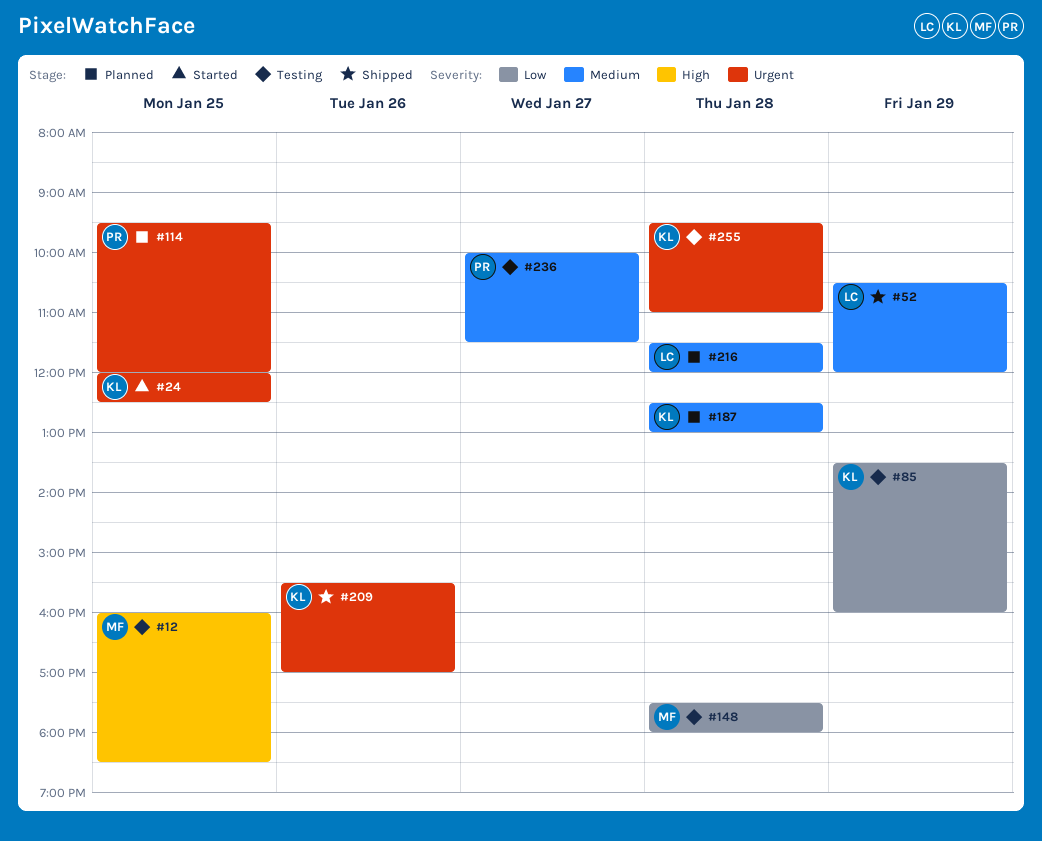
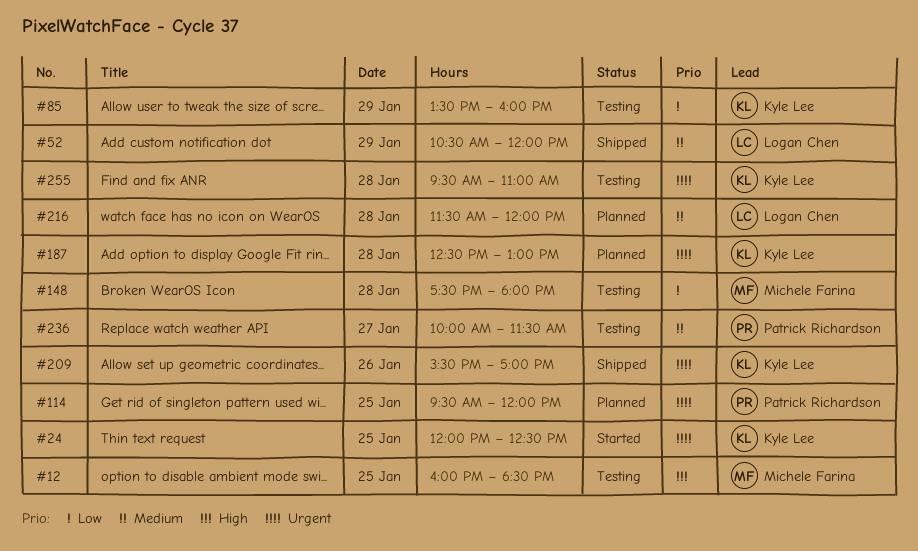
#187, priority: Medium -> Urgent

